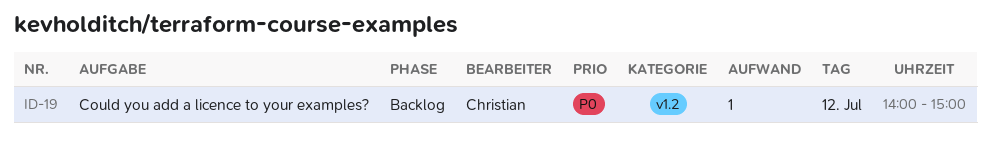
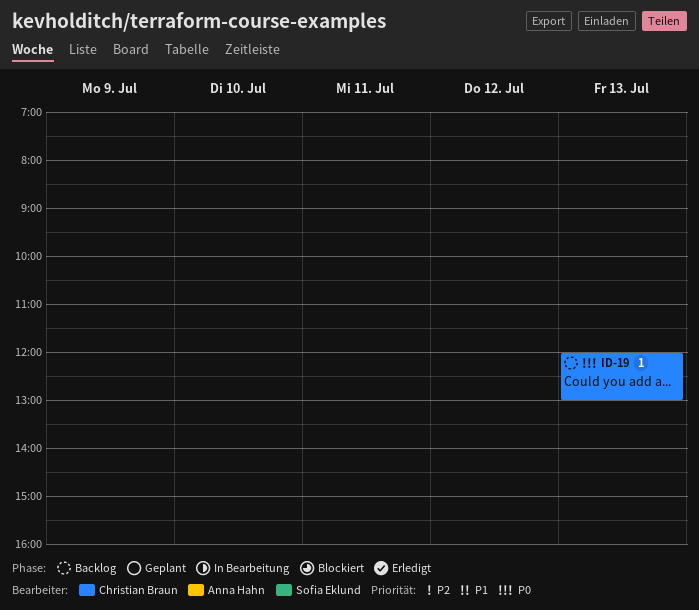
ID-19, day: Jul 12 -> Jul 13
ID-19, begins: 14:00 -> 12:00
ID-19, ends: 15:00 -> 13:00

